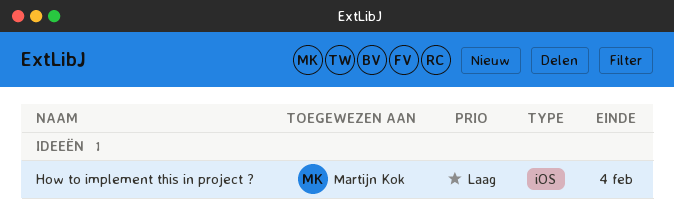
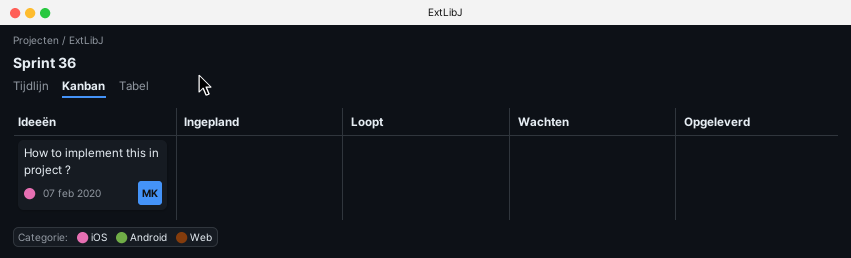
How to implement this in project ?, due: Feb 4 -> Feb 7

